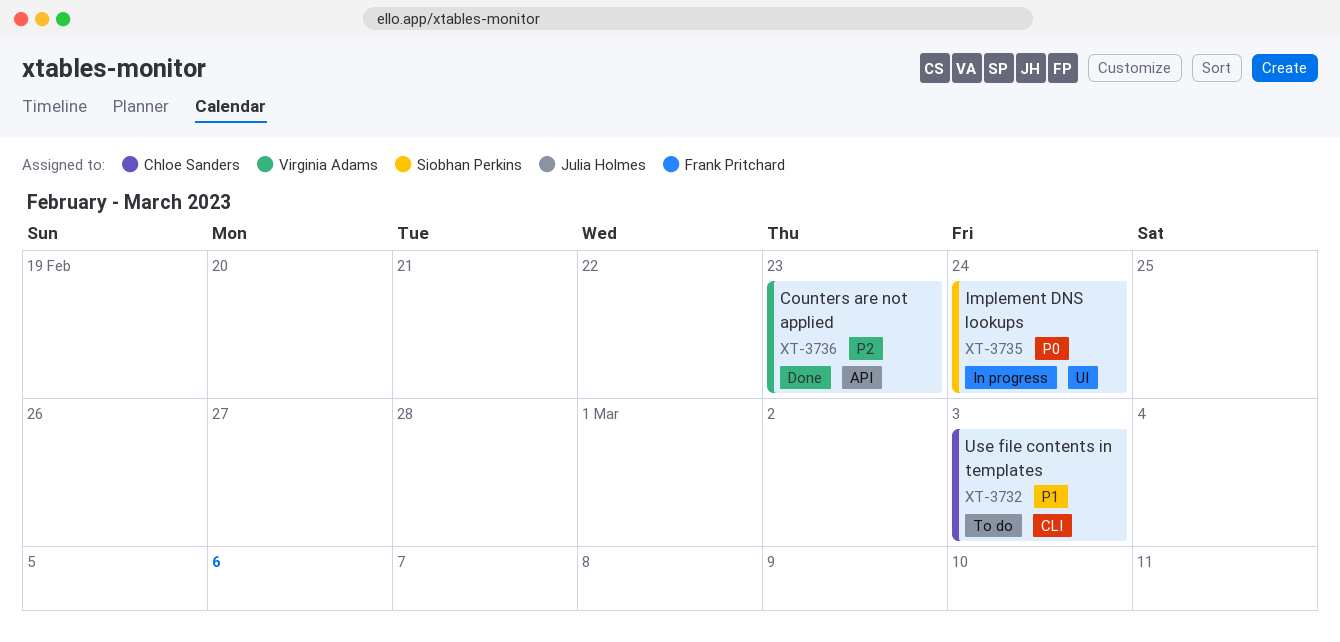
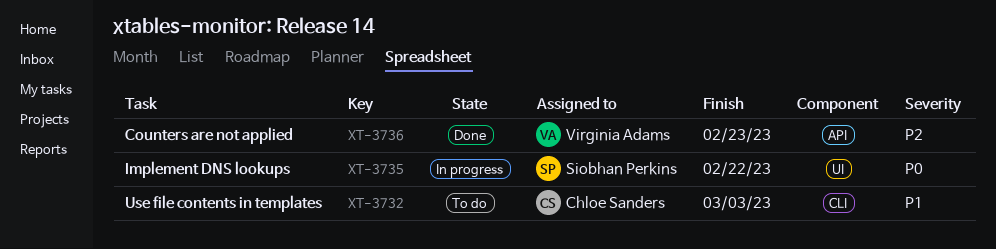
XT-3735, due: Feb 24 -> Feb 22

